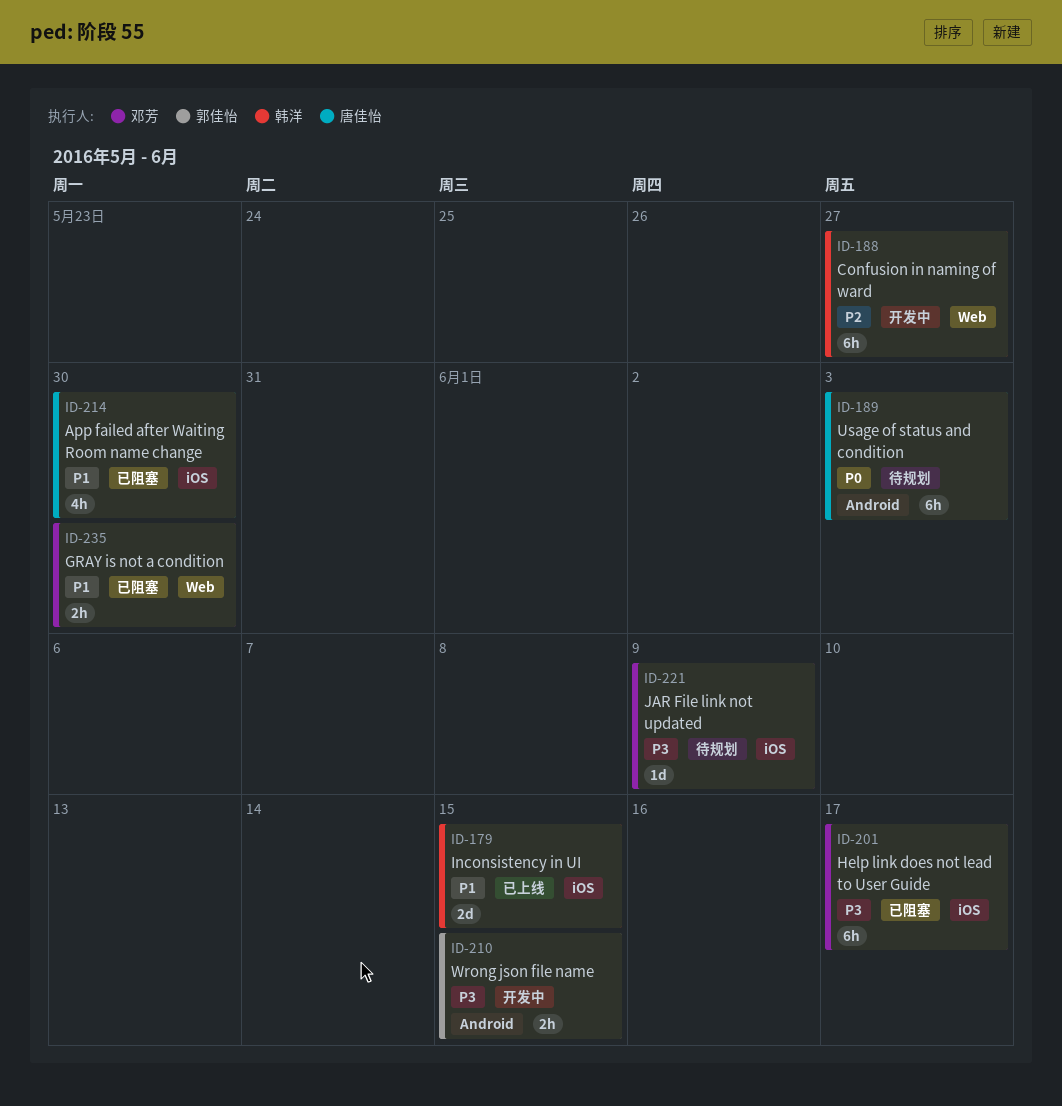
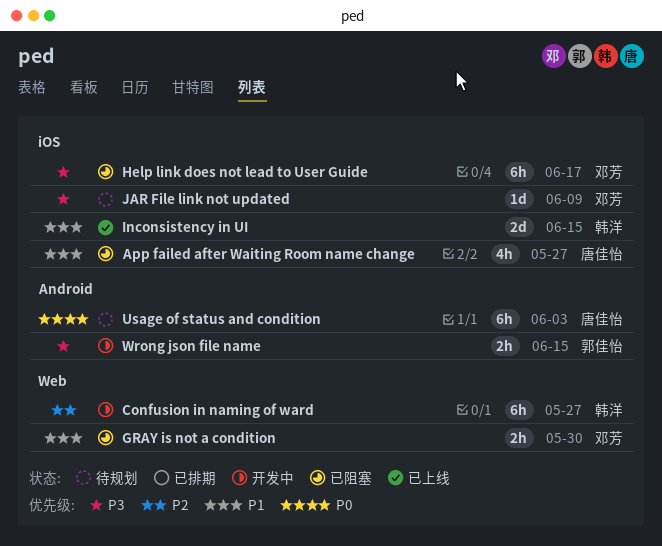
App failed after Waiting Room name change, due: May 30 -> May 27

